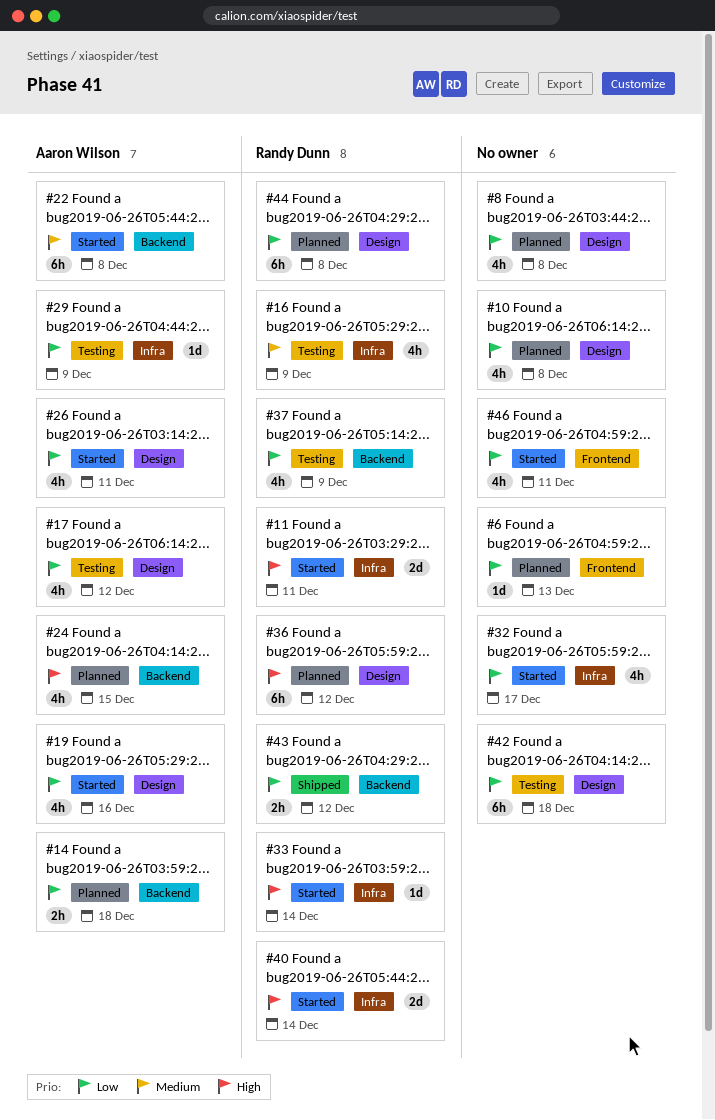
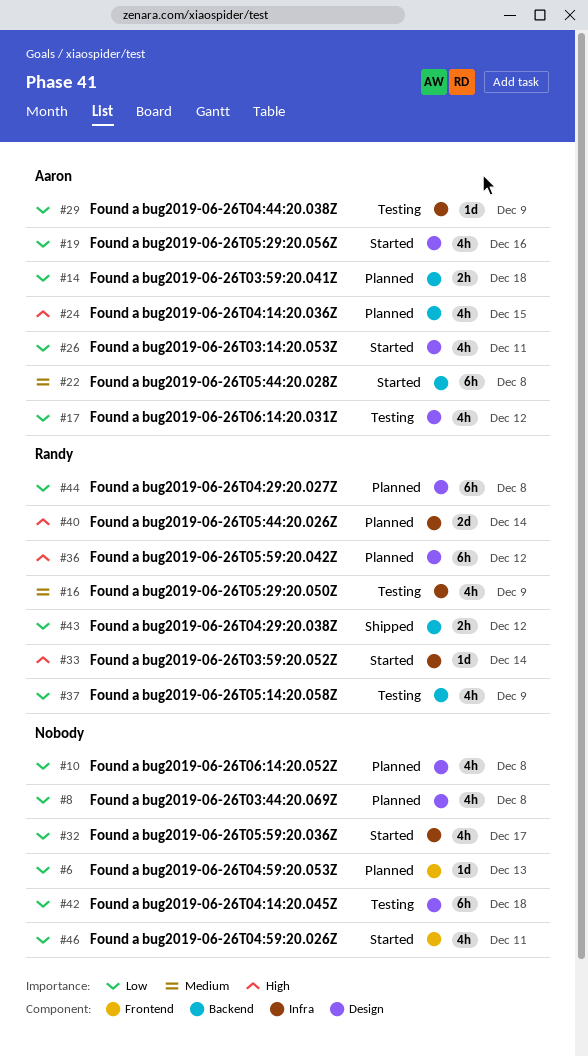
#11: present -> none
#40, status: Started -> Planned

